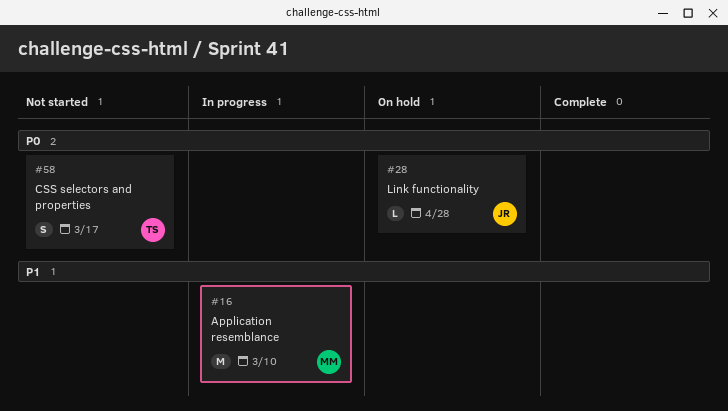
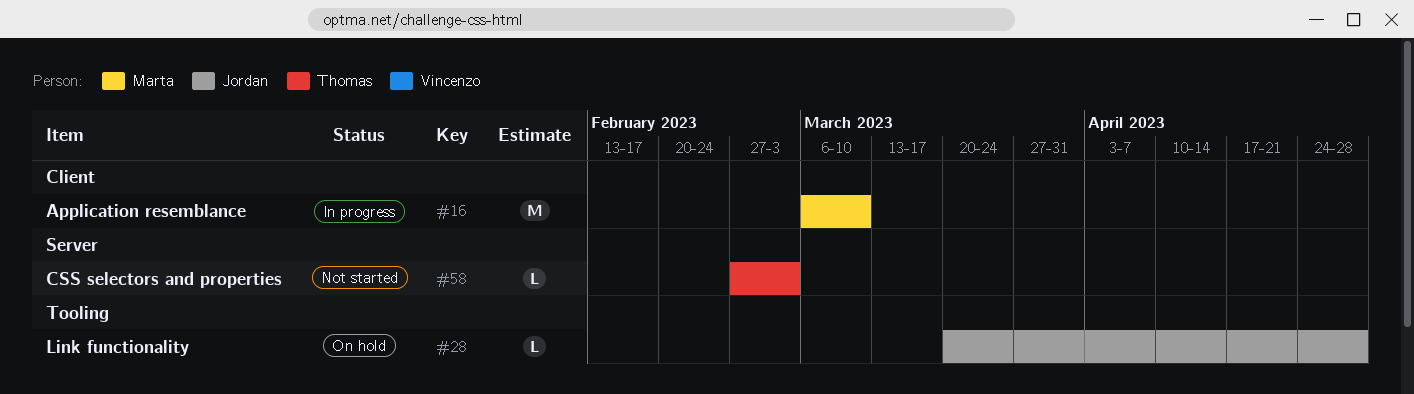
#58, estimate: S -> L
#58, due: Mar 17 -> Mar 3

